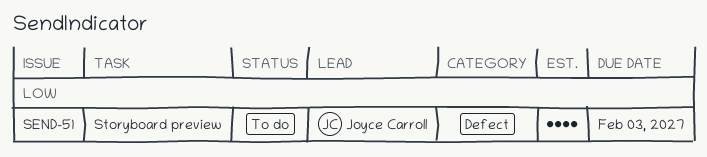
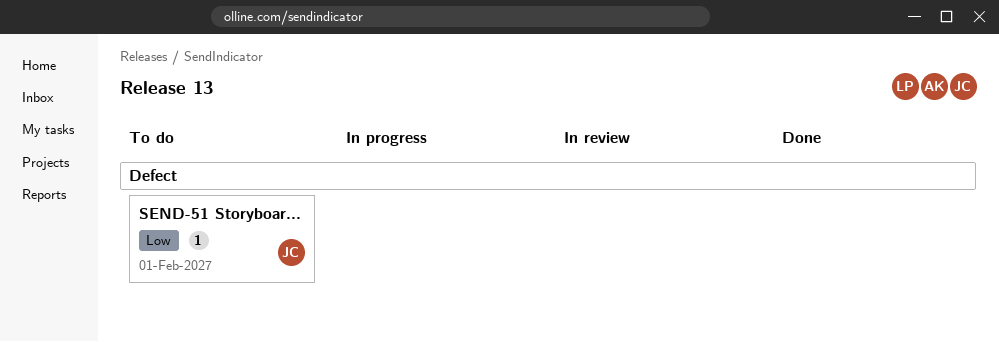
SEND-51, estimate: 4 -> 1
SEND-51, due: Feb 3 -> Feb 1

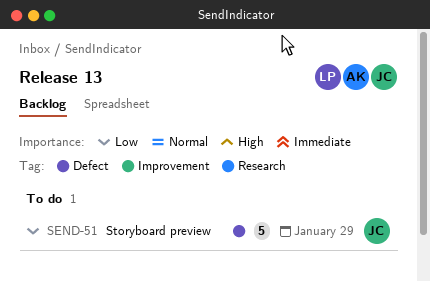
SEND-51, estimate: 1 -> 5
SEND-51, due: Feb 1 -> Jan 29

